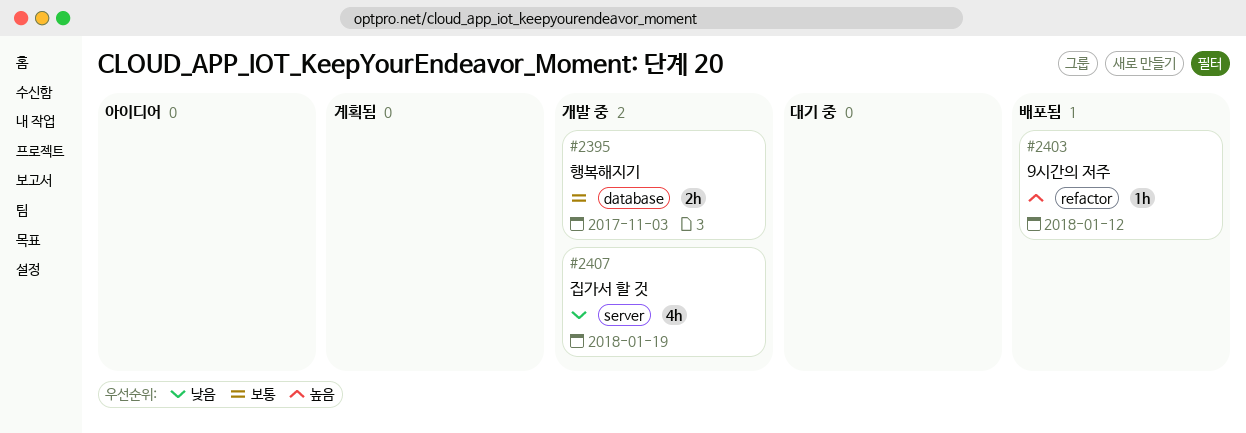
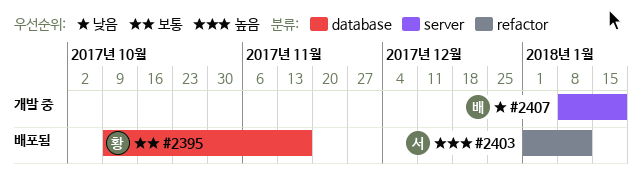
#2395, status: 개발 중 -> 배포됨
#2395, due: Nov 3 -> Nov 17

